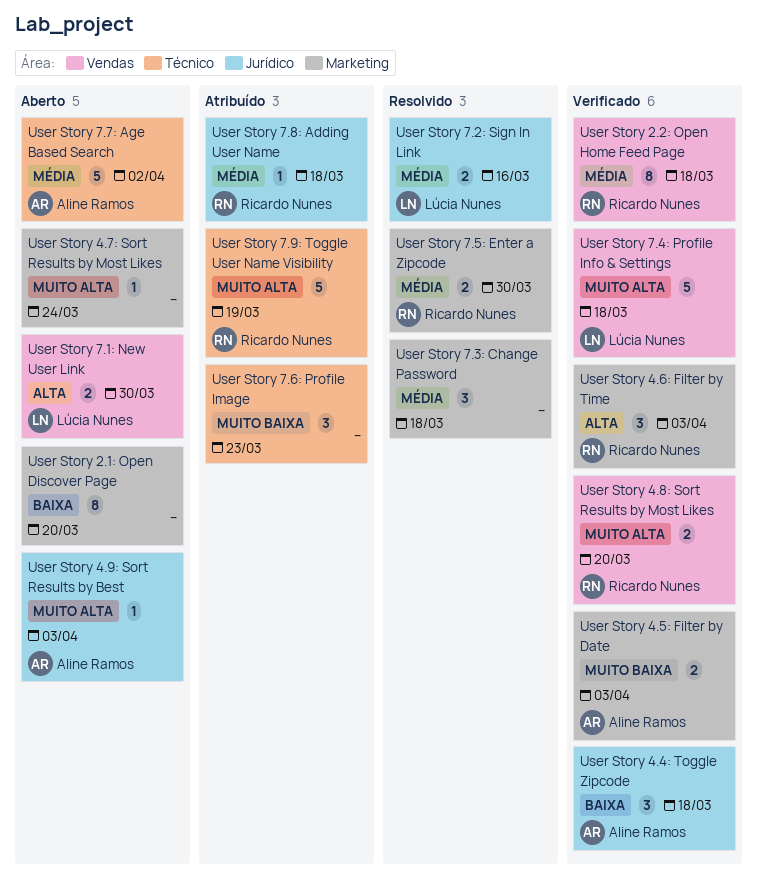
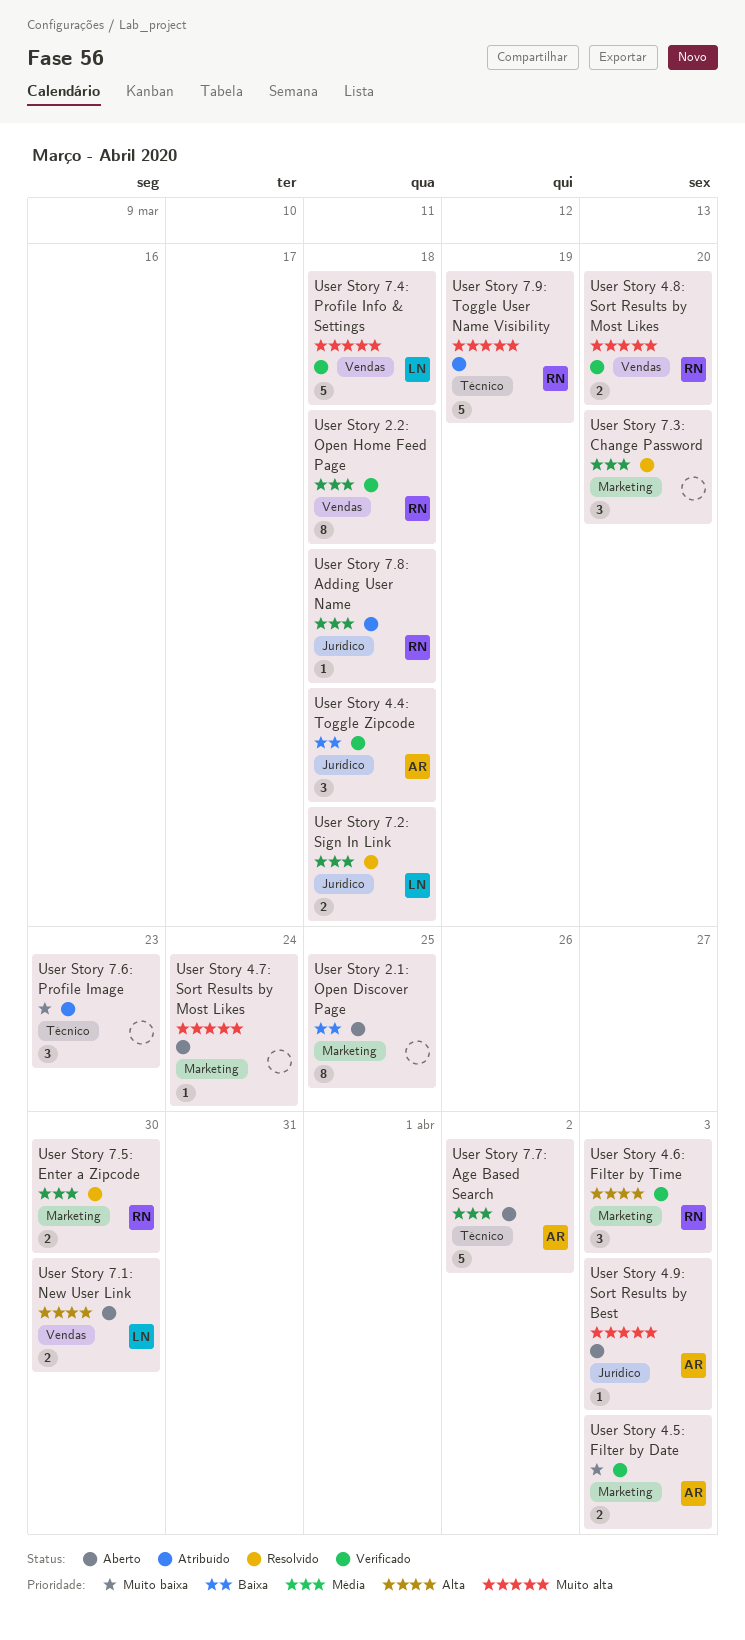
User Story 2.1: Open Discover Page, due: Mar 20 -> Mar 25
User Story 7.2: Sign In Link, due: Mar 16 -> Mar 18
User Story 7.3: Change Password, due: Mar 18 -> Mar 20

